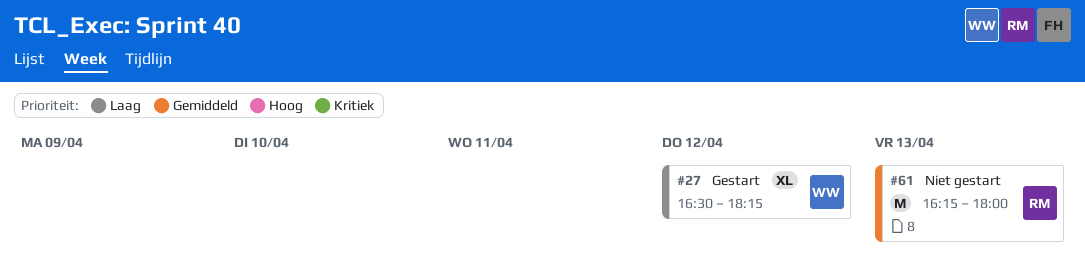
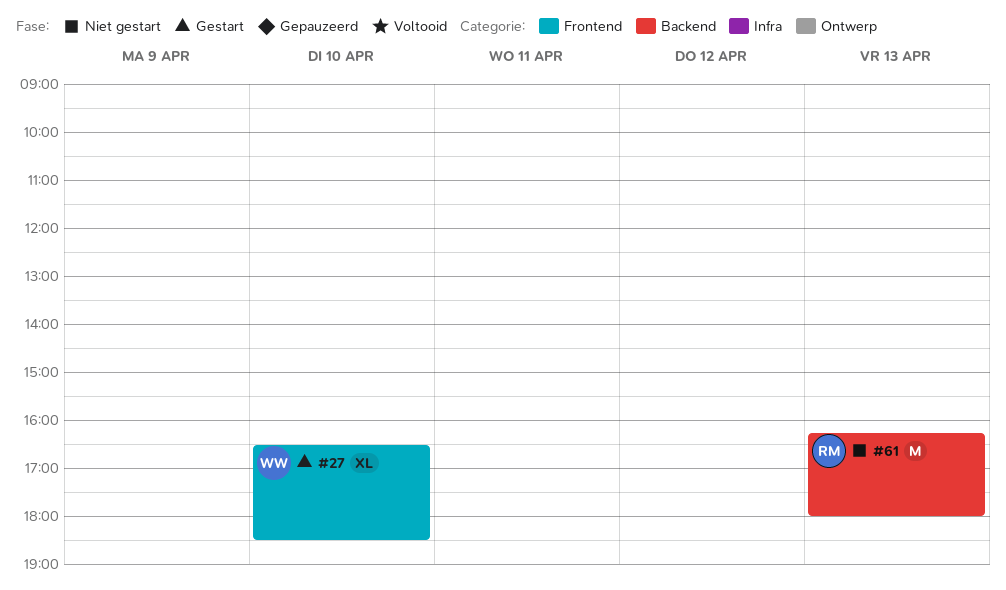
#27, day: Apr 12 -> Apr 10
#27, ends: 18:15 -> 18:30

